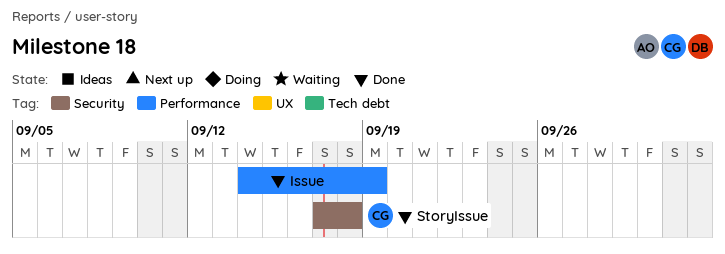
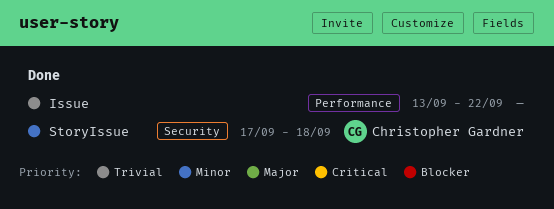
Issue, start: Sep 14 -> Sep 13
Issue, due: Sep 19 -> Sep 22

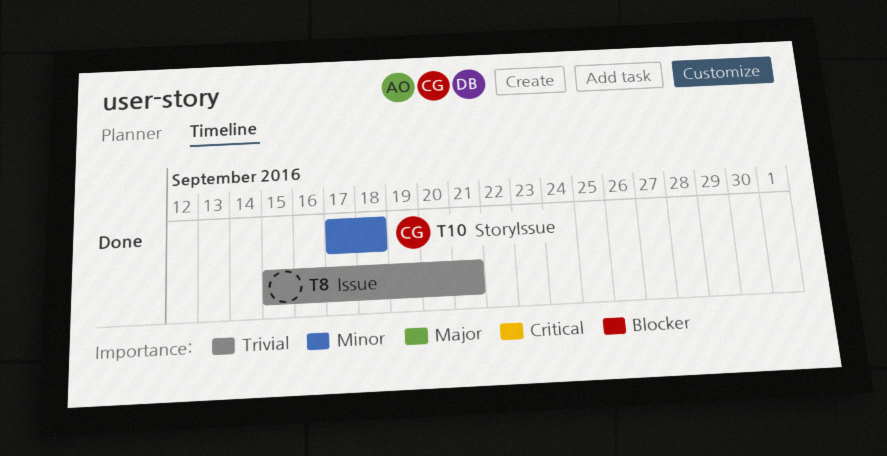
Issue, start: Sep 13 -> Sep 15
Issue, due: Sep 22 -> Sep 21

